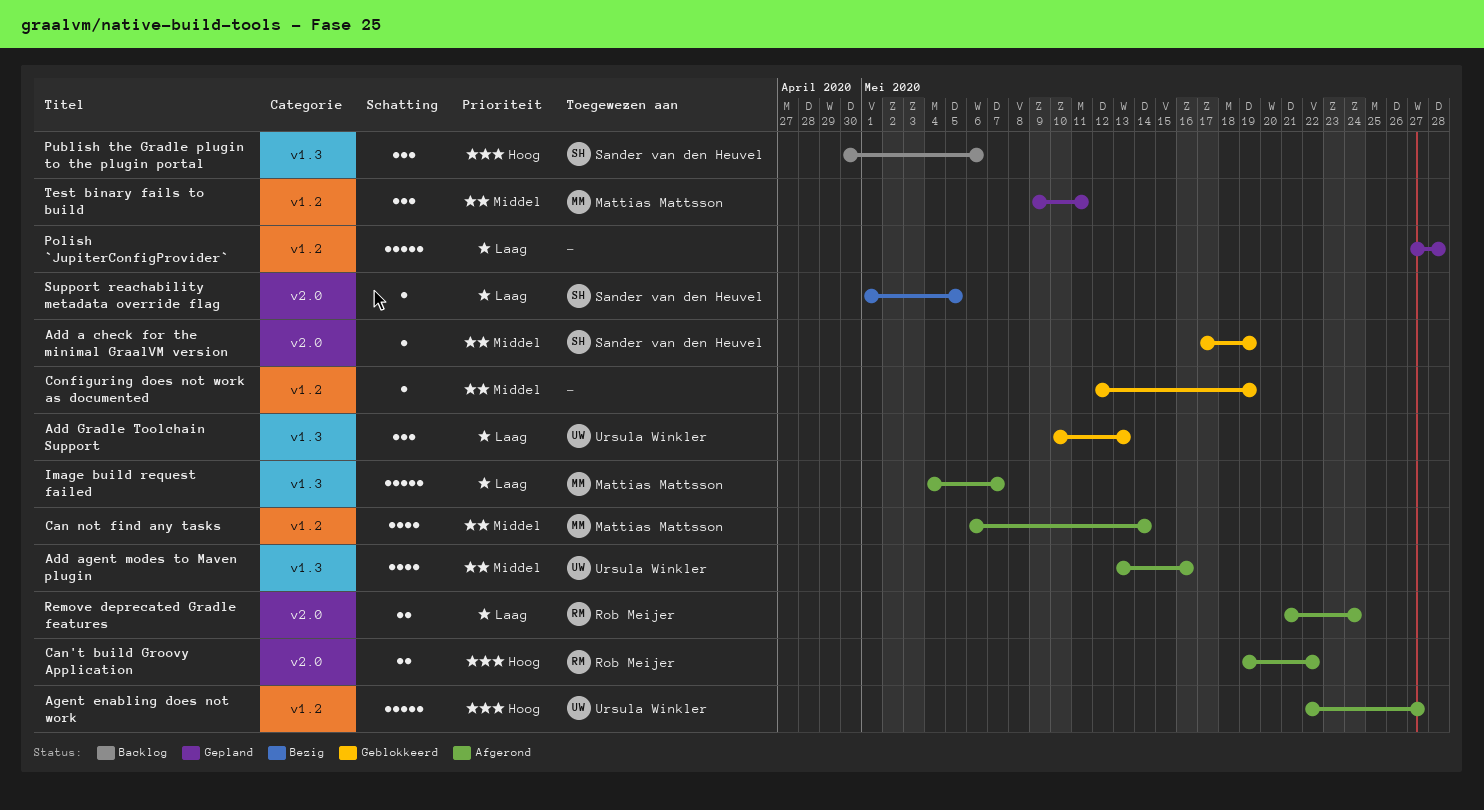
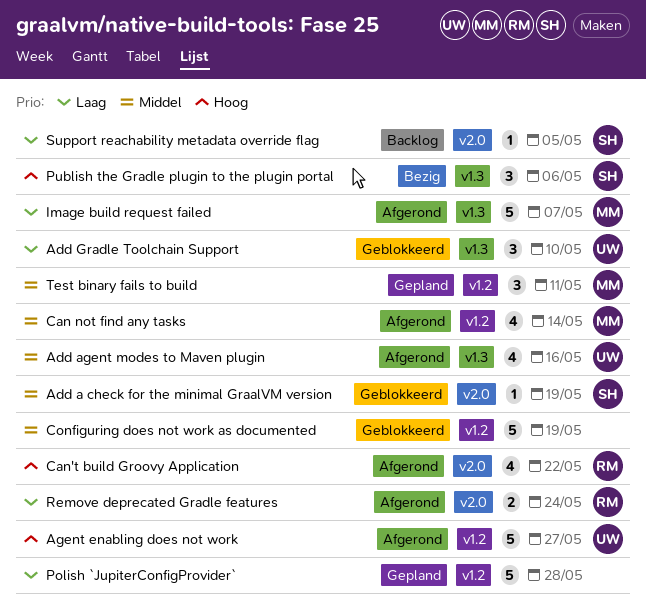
Add Gradle Toolchain Support, due: May 13 -> May 10
Can't build Groovy Application, estimate: 2 -> 4
Configuring does not work as documented, estimate: 1 -> 5
Publish the Gradle plugin to the plugin portal, status: Backlog -> Bezig
Support reachability metadata override flag, status: Bezig -> Backlog

